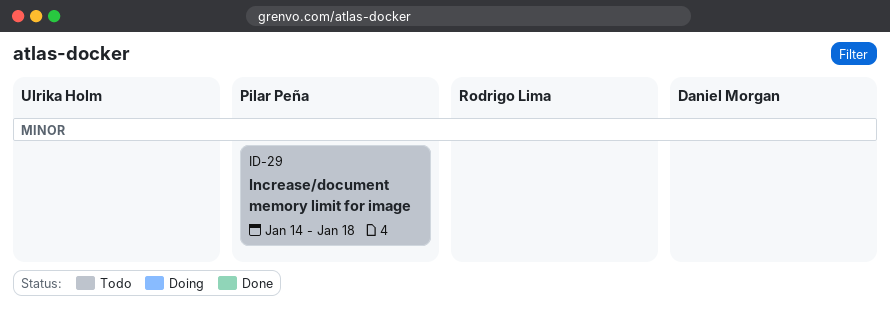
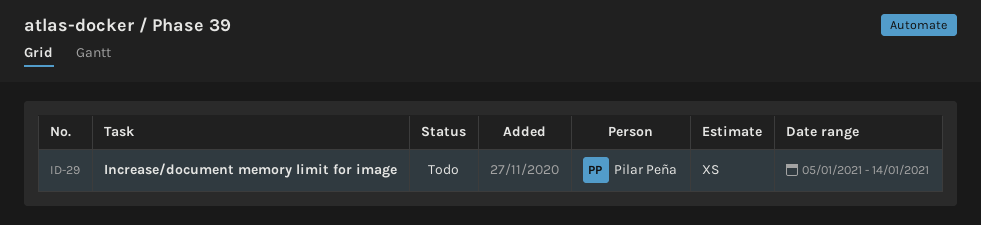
ID-29, start: Jan 14 -> Jan 5
ID-29, due: Jan 18 -> Jan 14

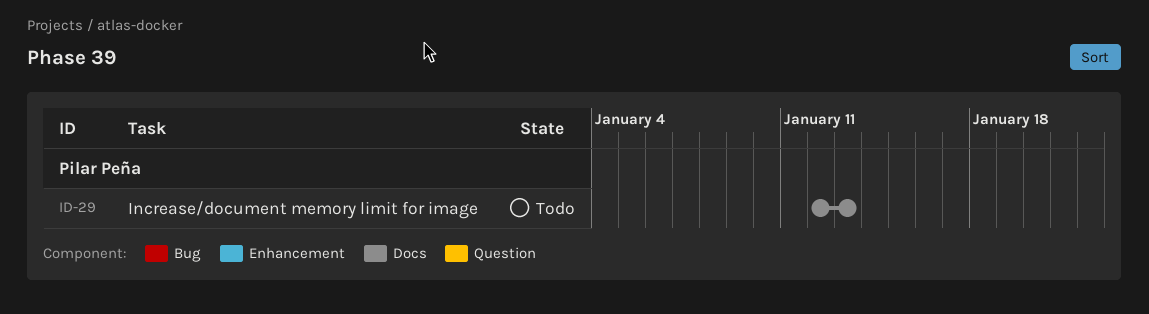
ID-29, start: Jan 5 -> Jan 12
ID-29, due: Jan 14 -> Jan 13

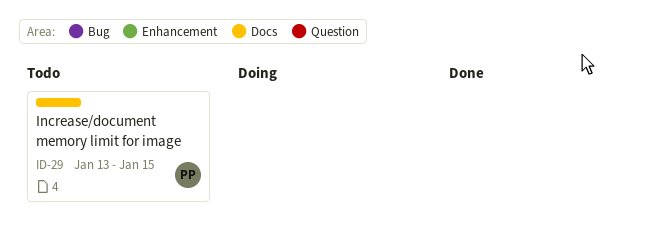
ID-29, start: Jan 12 -> Jan 13
ID-29, due: Jan 13 -> Jan 15

